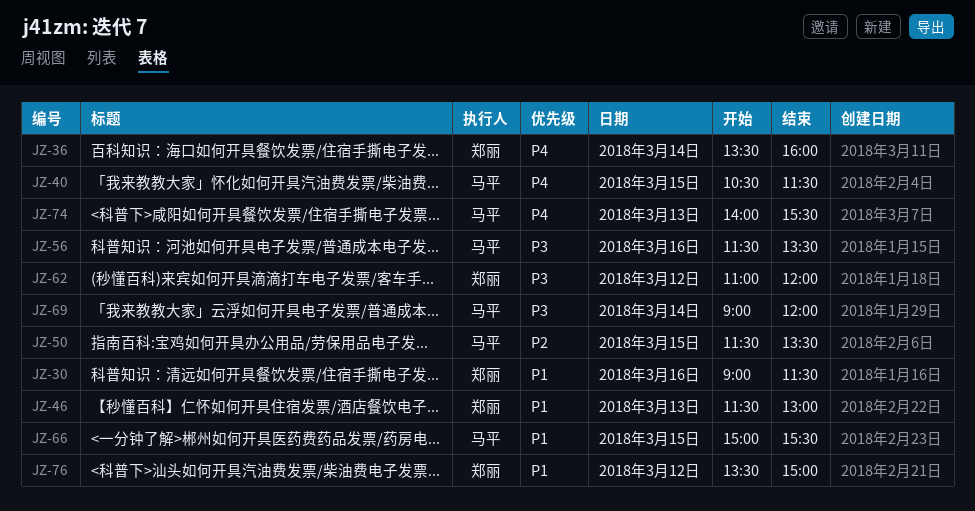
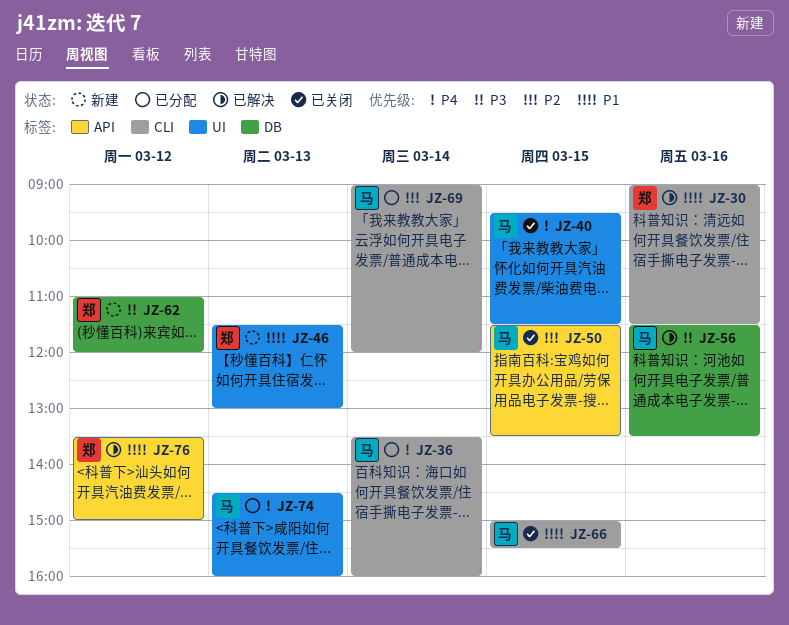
JZ-36, owner: 郑丽 -> 马平
JZ-40, begins: 10:30 -> 09:30
JZ-69, priority: P3 -> P2
JZ-74, begins: 14:00 -> 14:30
JZ-74, ends: 15:30 -> 16:00

